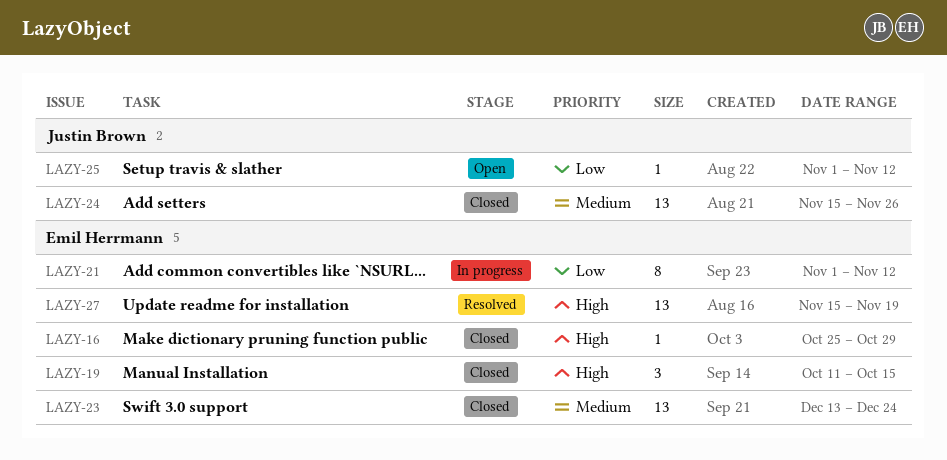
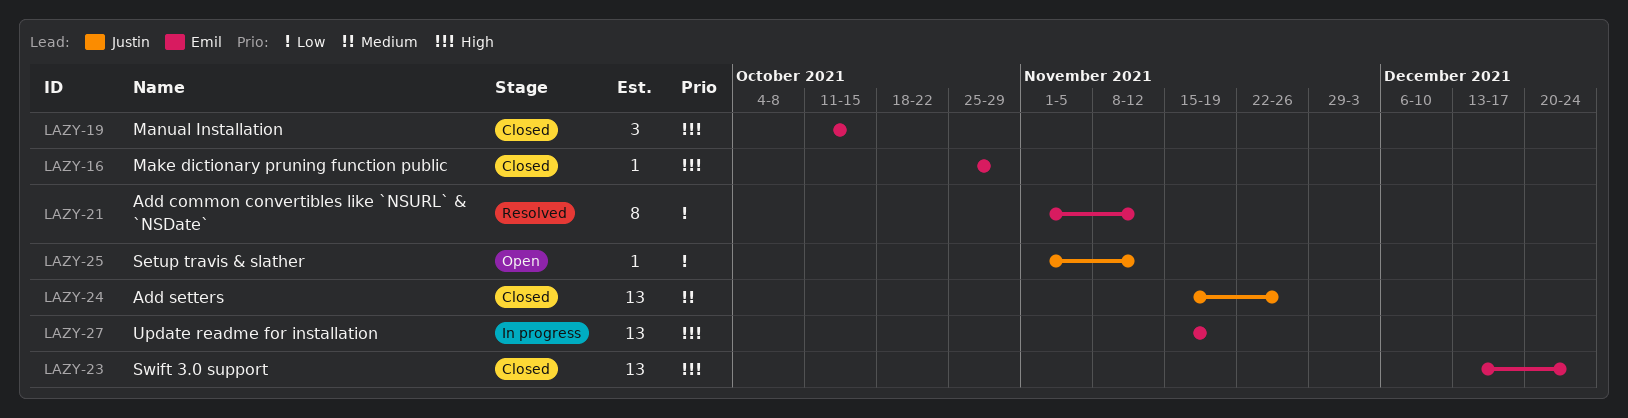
LAZY-21, status: In progress -> Resolved
LAZY-23, priority: Medium -> High
LAZY-27, status: Resolved -> In progress

